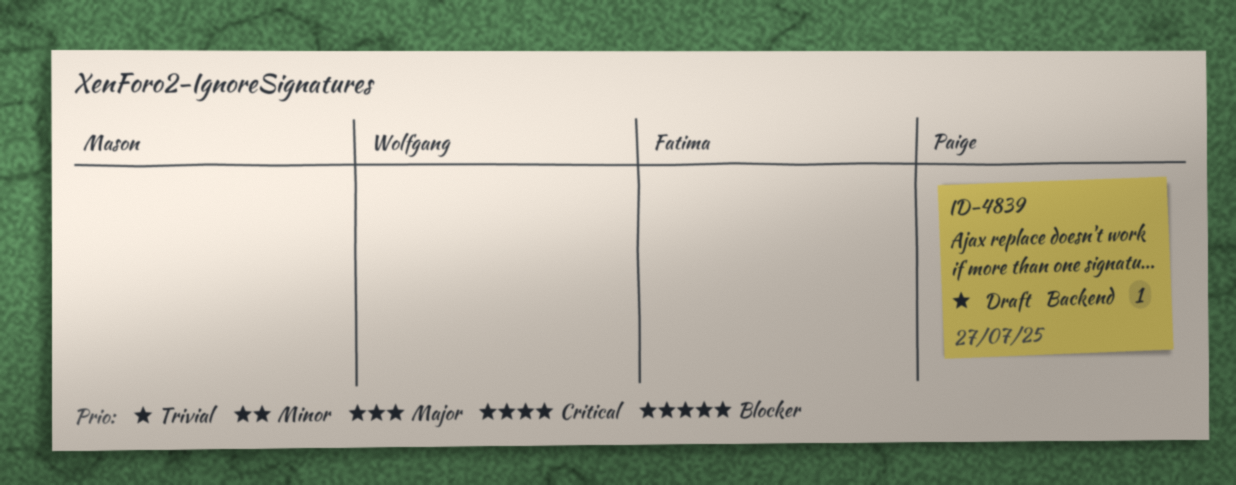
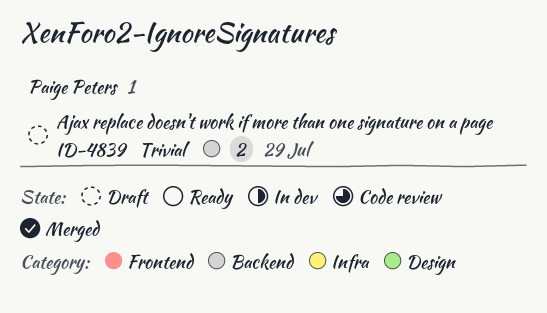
ID-4839, estimate: 1 -> 2
ID-4839, due: Jul 27 -> Jul 29

